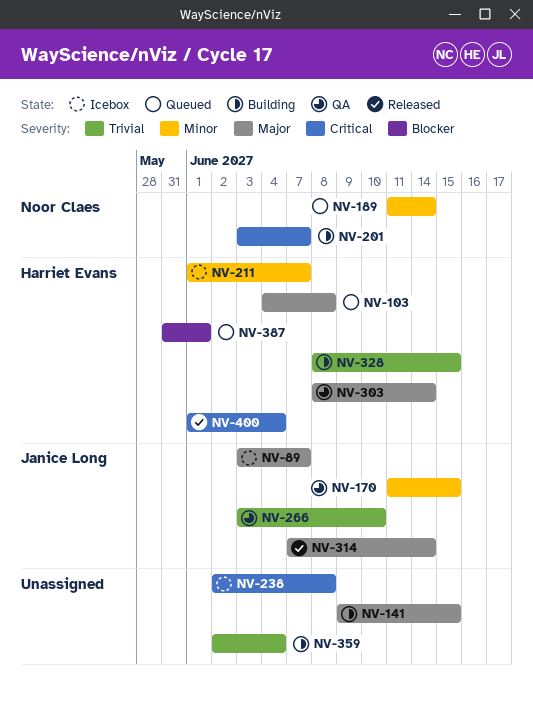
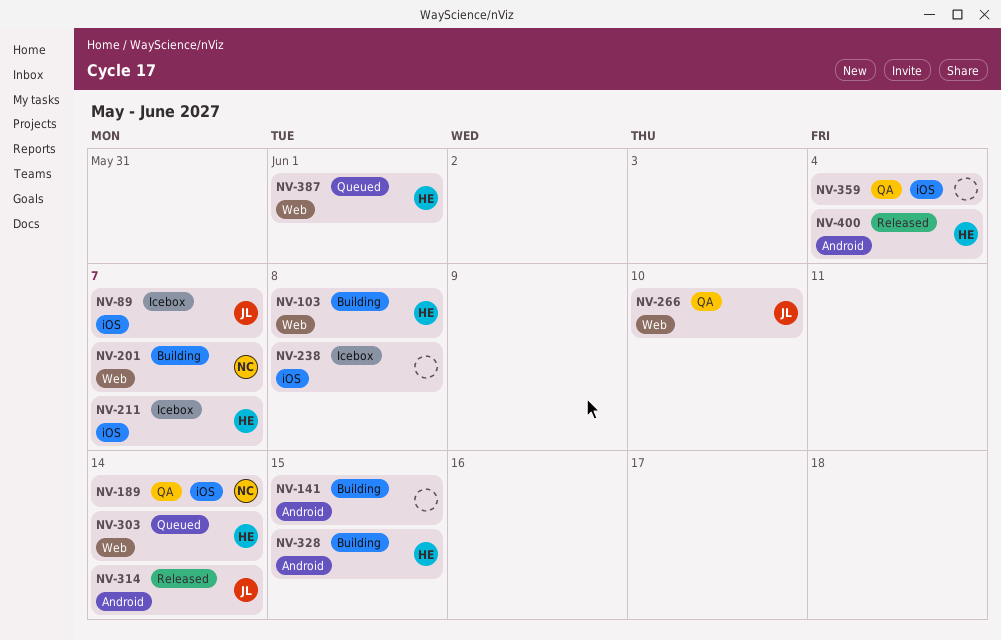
NV-103, status: Queued -> Building
NV-170: present -> none
NV-189, status: Queued -> QA
NV-303, status: QA -> Queued
NV-359, status: Building -> QA

